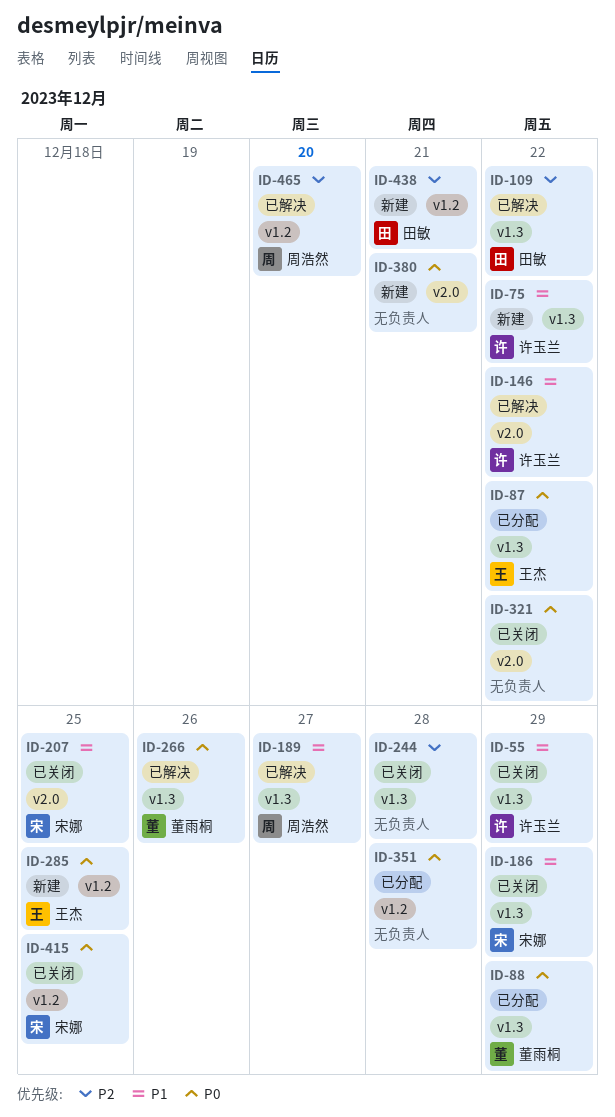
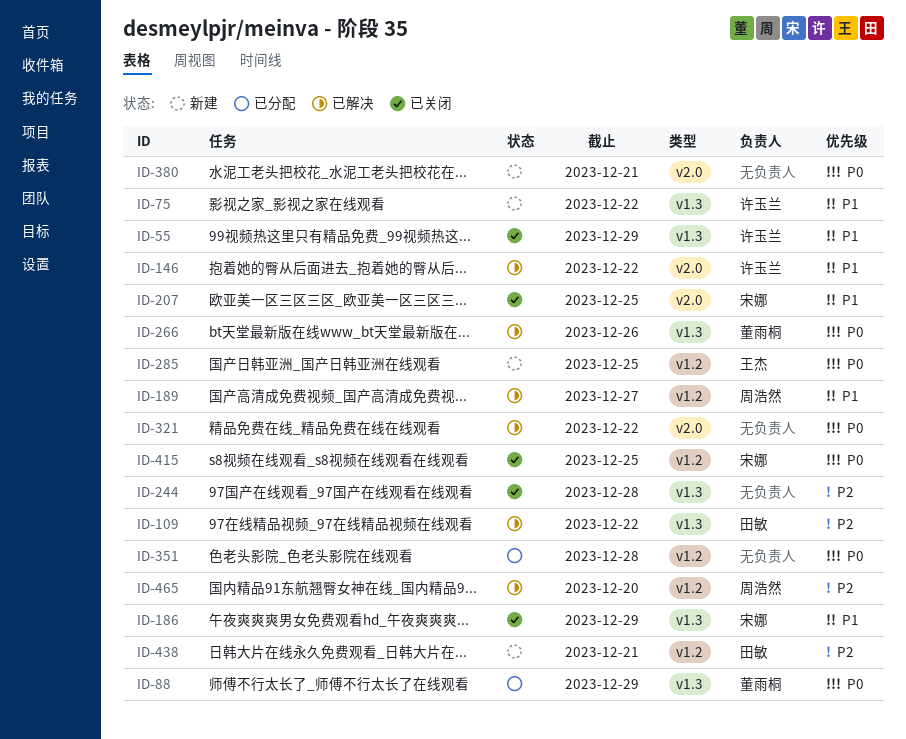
ID-87: present -> none
ID-189, label: v1.3 -> v1.2
ID-321, status: 已关闭 -> 已解决

